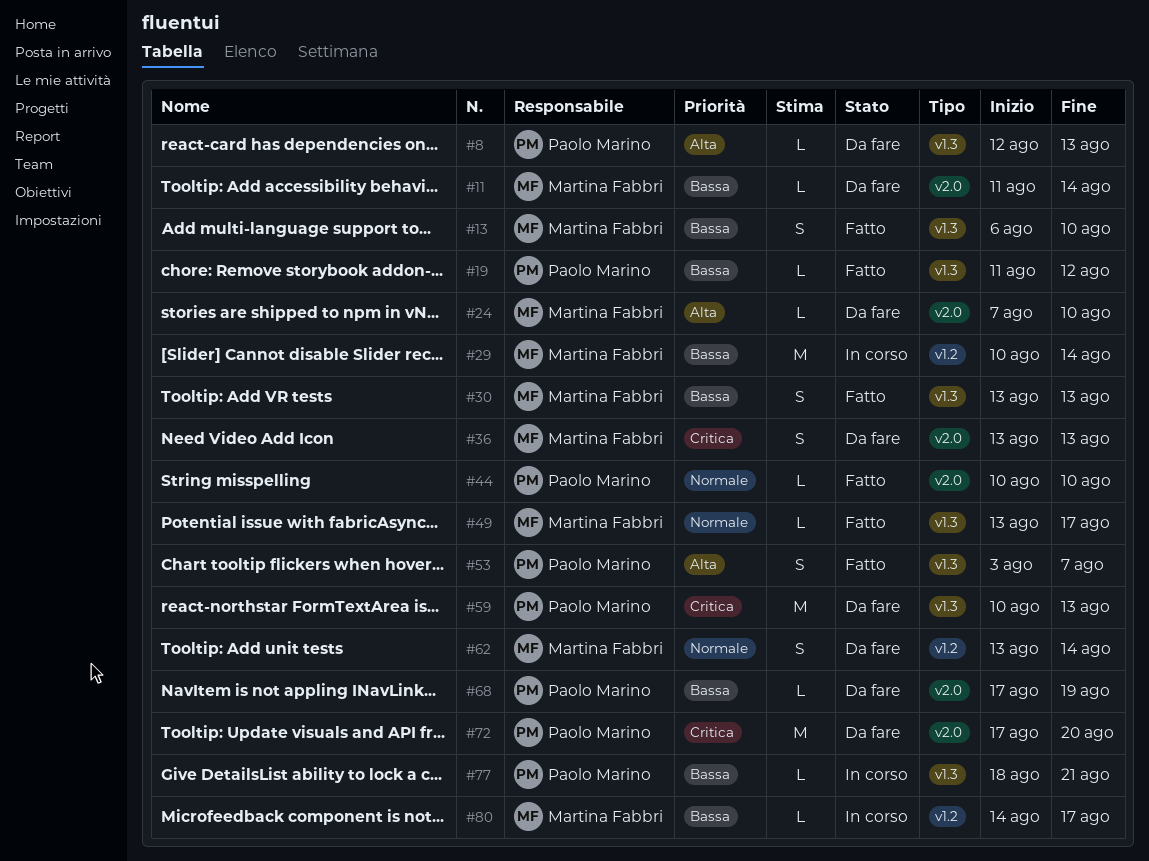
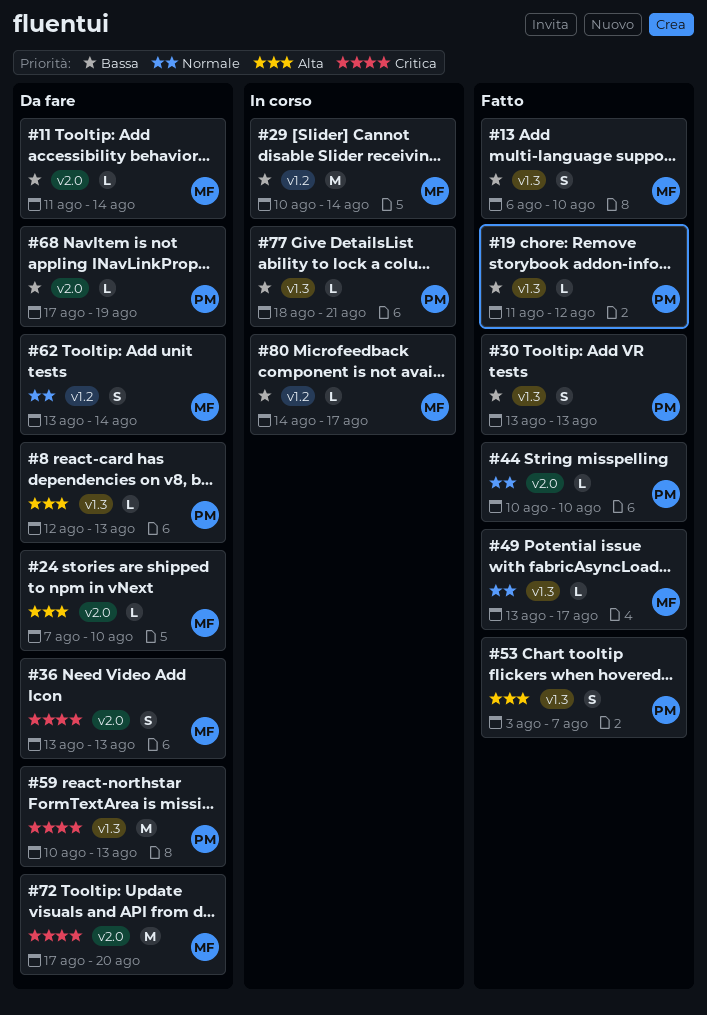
#30, owner: Martina Fabbri -> Paolo Marino
#72, owner: Paolo Marino -> Martina Fabbri

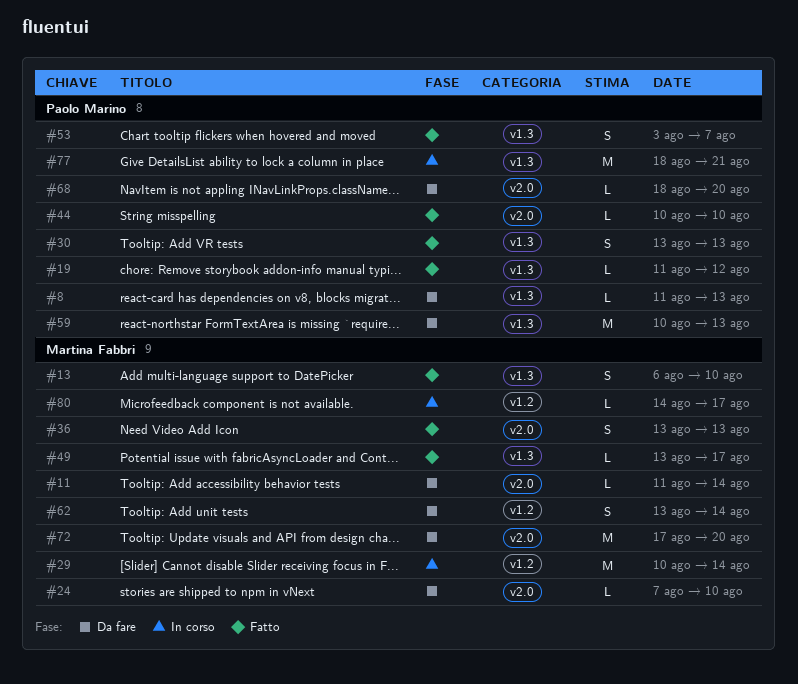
#8, start: Aug 12 -> Aug 11
#36, status: Da fare -> Fatto
#68, start: Aug 17 -> Aug 18
#68, due: Aug 19 -> Aug 20
#77, estimate: L -> M

